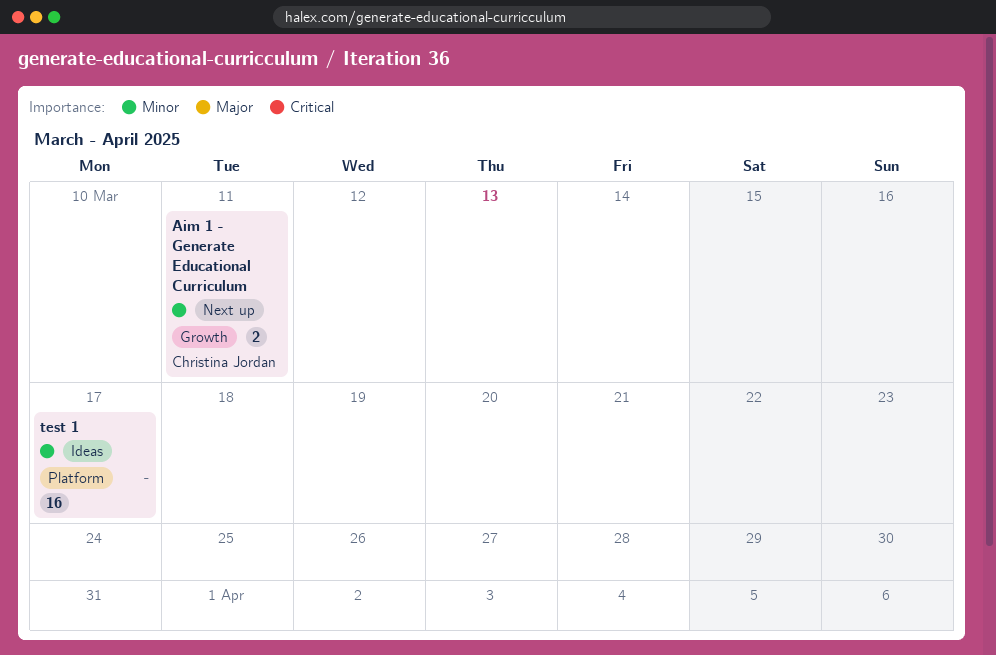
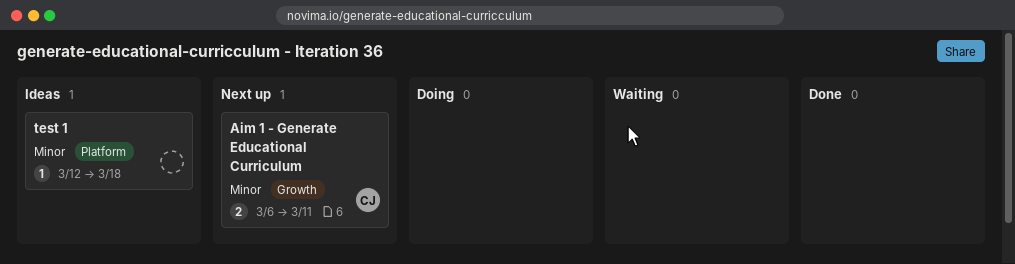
test 1, estimate: 16 -> 1
test 1, due: Mar 17 -> Mar 18

